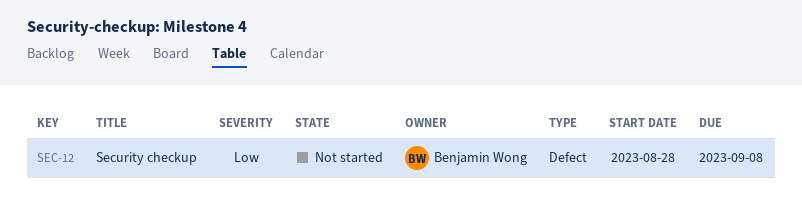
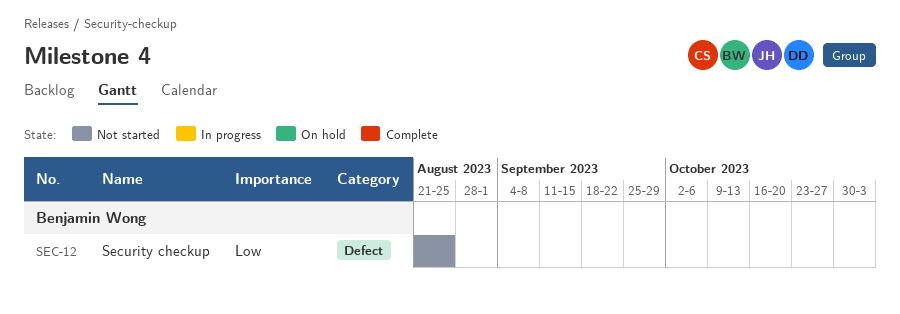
SEC-12, start: Aug 28 -> Aug 21
SEC-12, due: Sep 8 -> Aug 25

